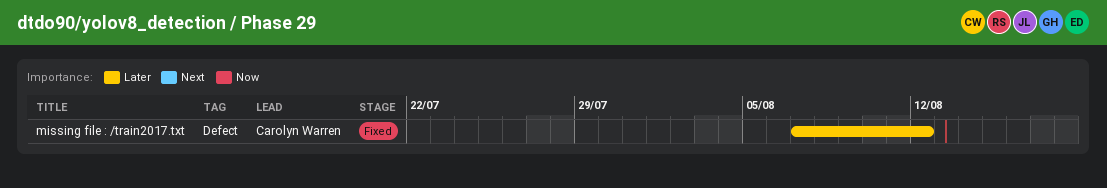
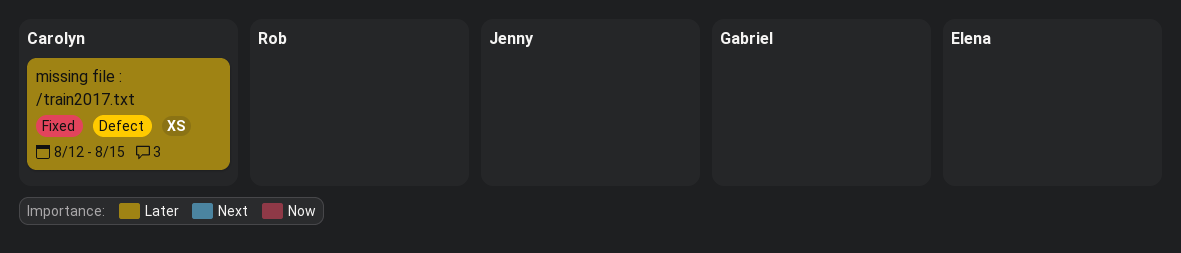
missing file : /train2017.txt, start: Aug 7 -> Aug 12
missing file : /train2017.txt, due: Aug 12 -> Aug 15

